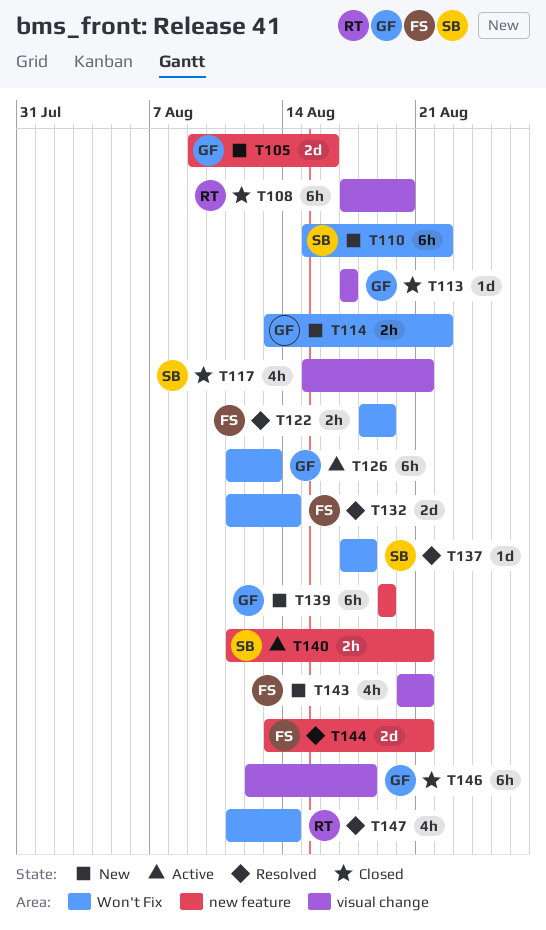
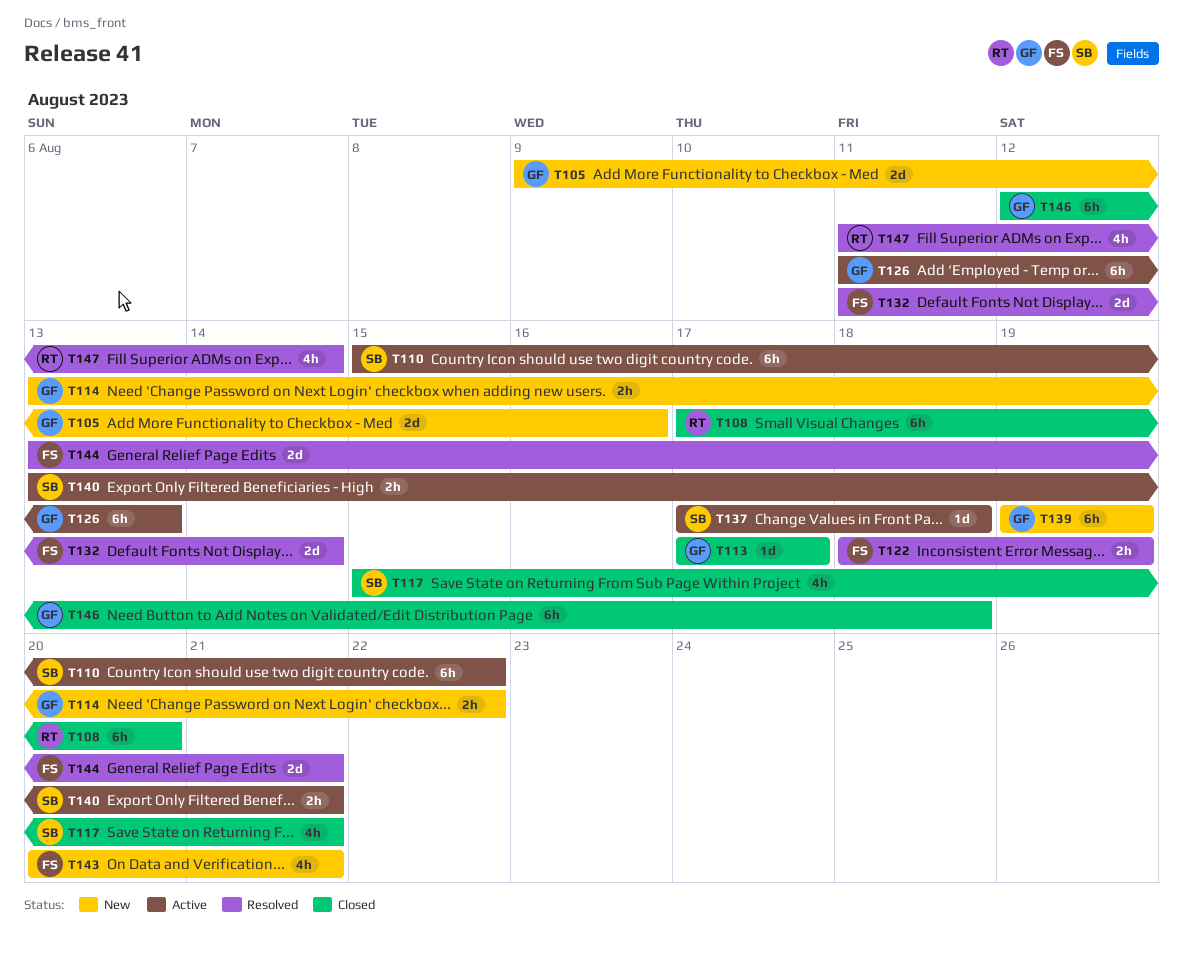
T110, status: New -> Active
T137, status: Resolved -> Active
T140, start: Aug 11 -> Aug 13

